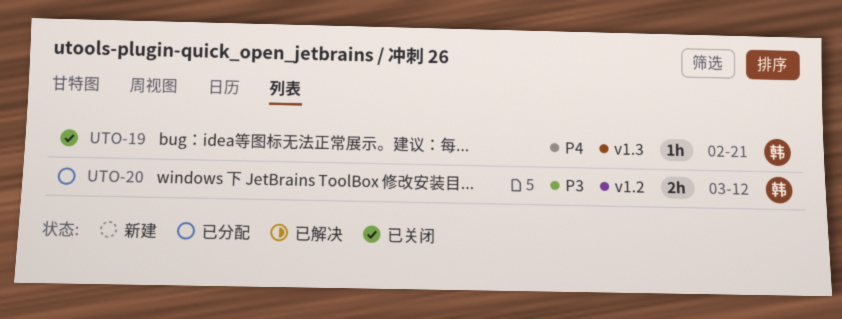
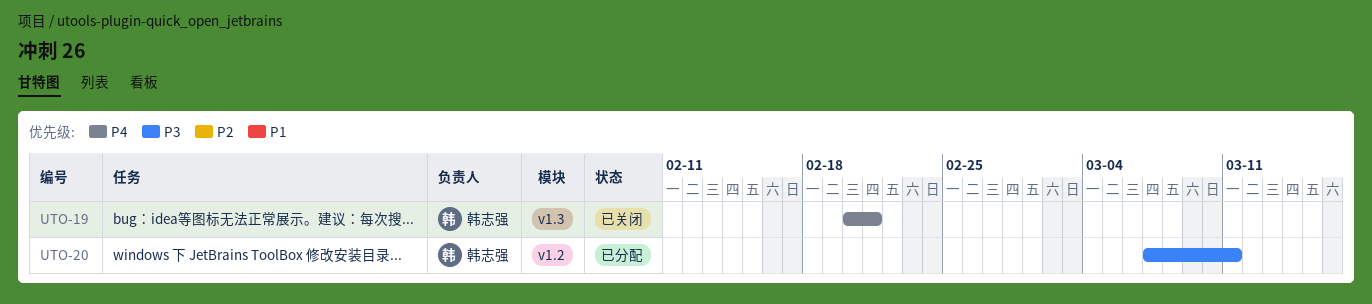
UTO-20, due: Mar 12 -> Mar 11

